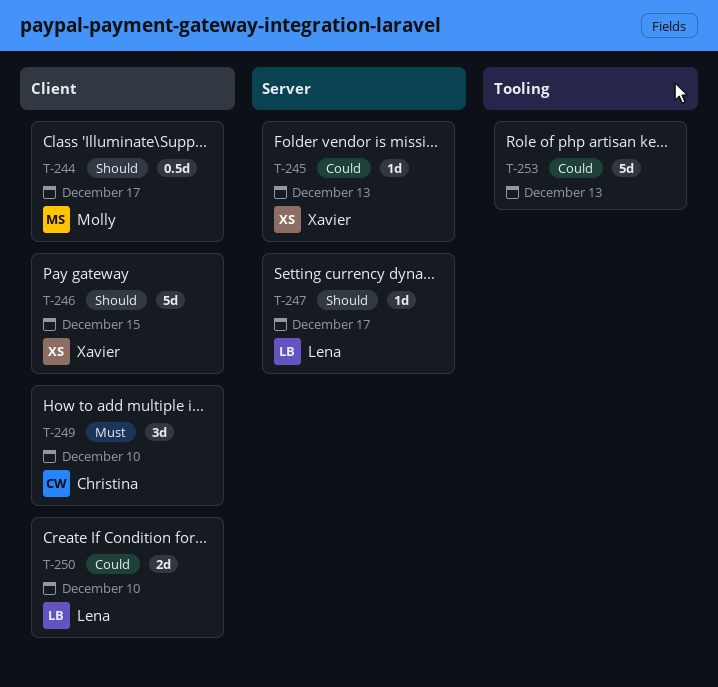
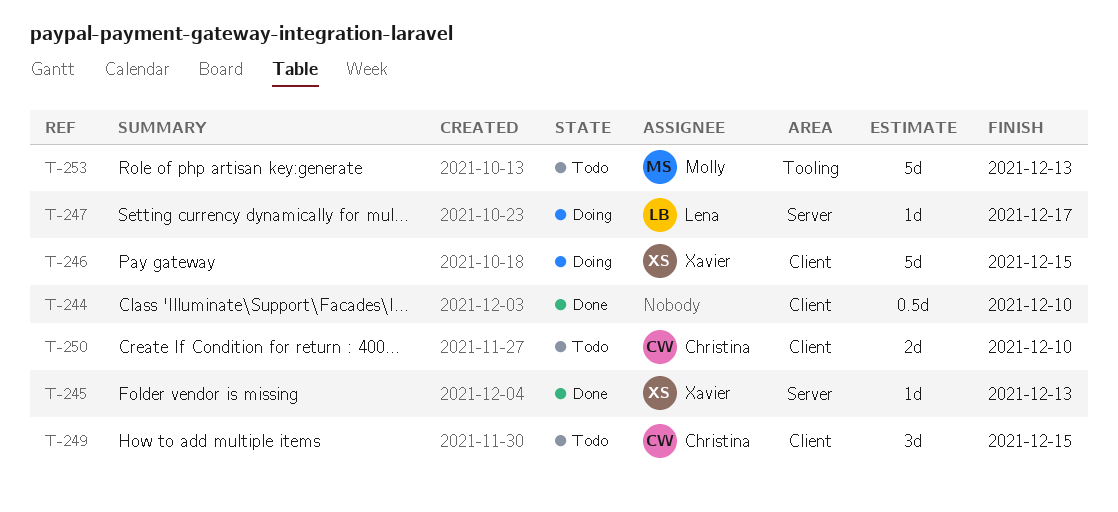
T-244, owner: Molly -> none
T-244, due: Dec 17 -> Dec 10
T-249, due: Dec 10 -> Dec 15
T-250, owner: Lena -> Christina
T-253, owner: none -> Molly

